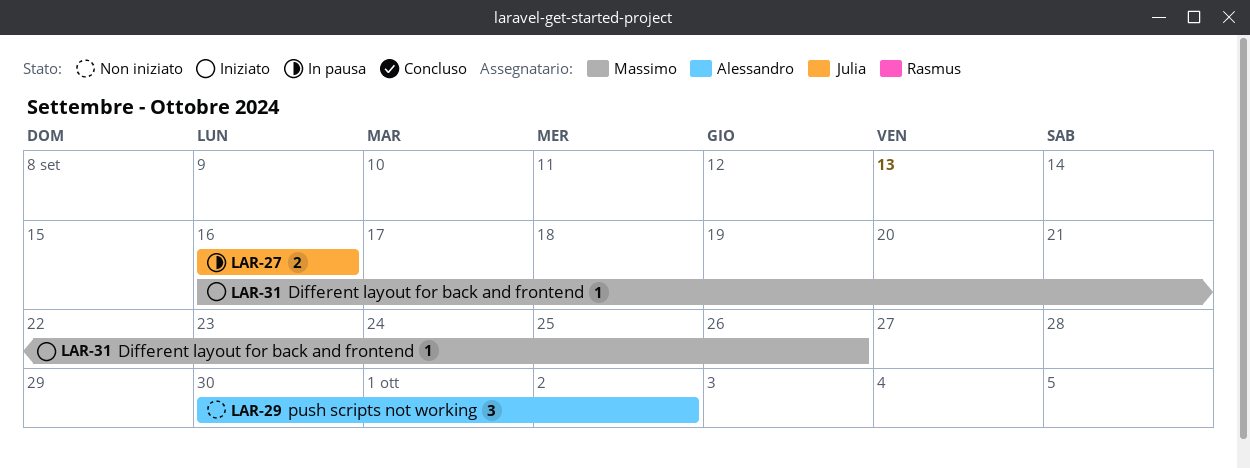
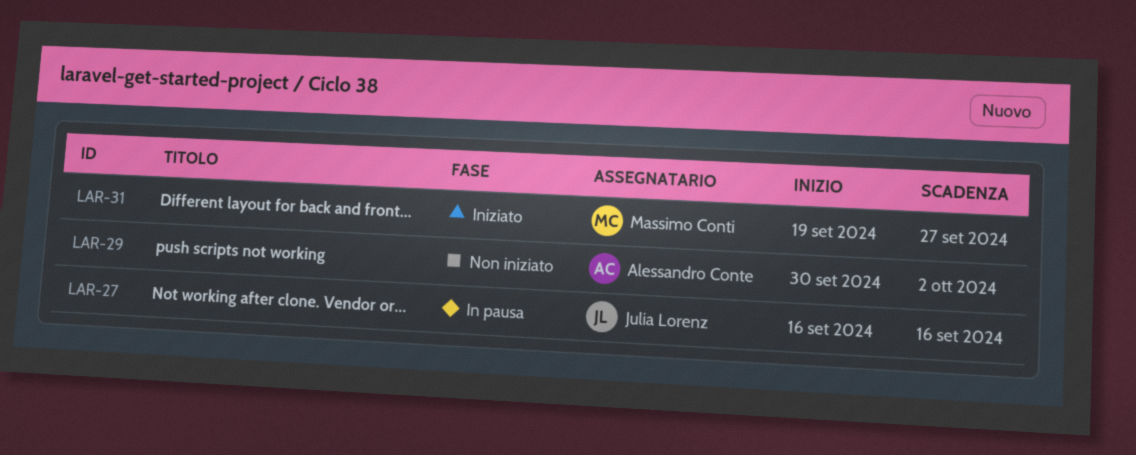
LAR-31, start: Sep 16 -> Sep 19
LAR-31, due: Sep 26 -> Sep 27

